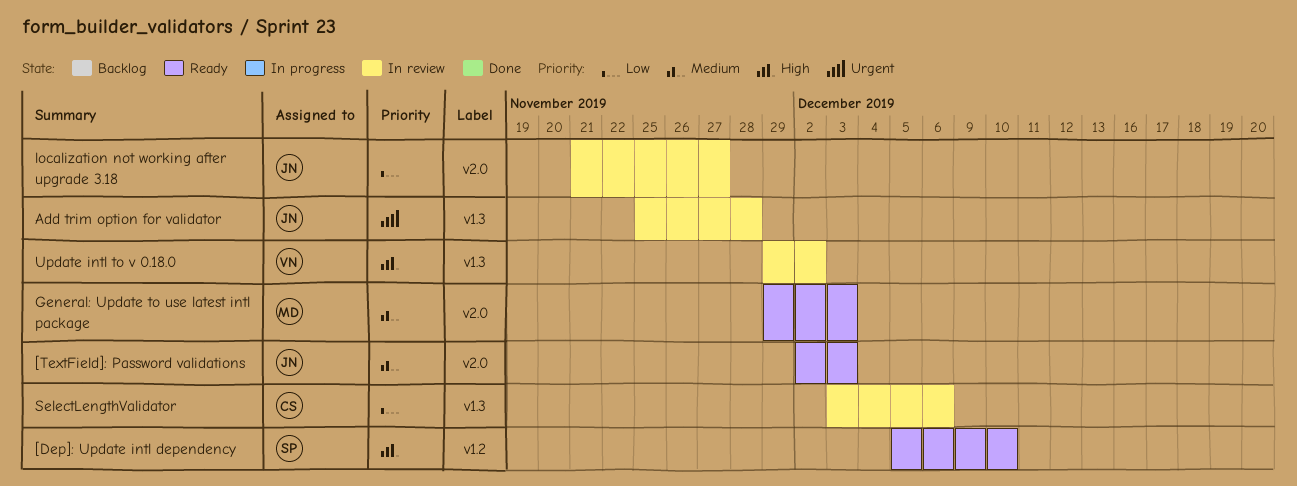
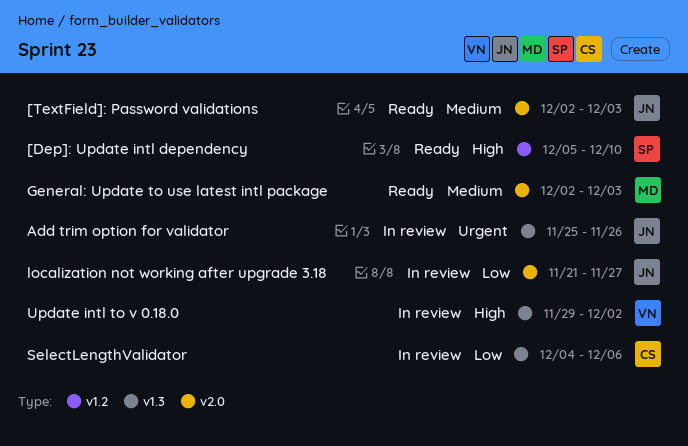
Add trim option for validator, due: Nov 28 -> Nov 26
General: Update to use latest intl package, start: Nov 29 -> Dec 2
SelectLengthValidator, start: Dec 3 -> Dec 4

